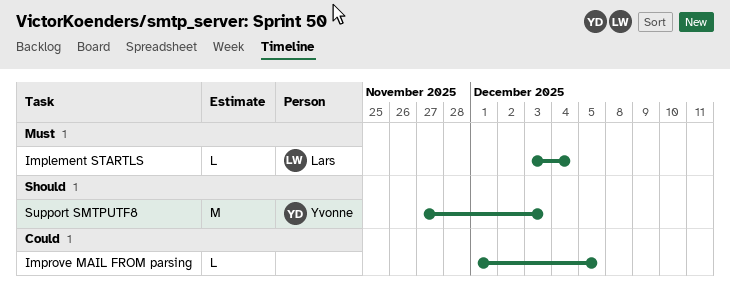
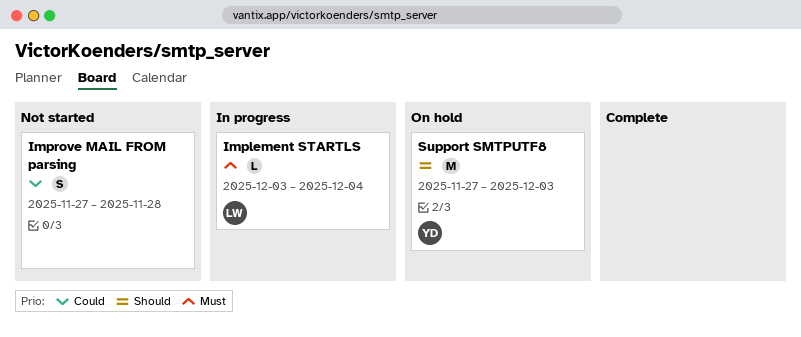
Improve MAIL FROM parsing, estimate: L -> S
Improve MAIL FROM parsing, start: Dec 1 -> Nov 27
Improve MAIL FROM parsing, due: Dec 5 -> Nov 28

